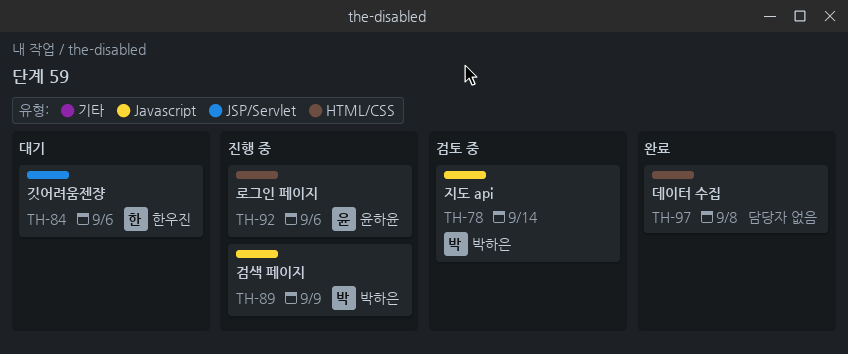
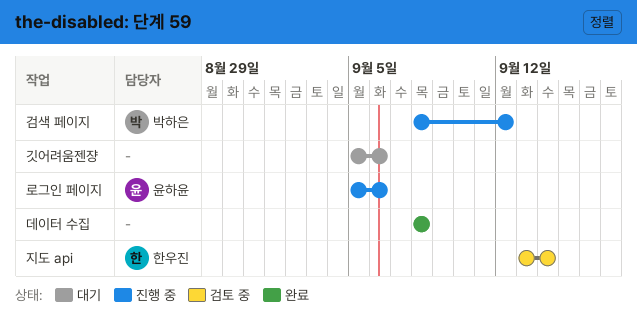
검색 페이지, due: Sep 9 -> Sep 12
깃어려움젠쟝, owner: 한우진 -> none
지도 api, owner: 박하은 -> 한우진

